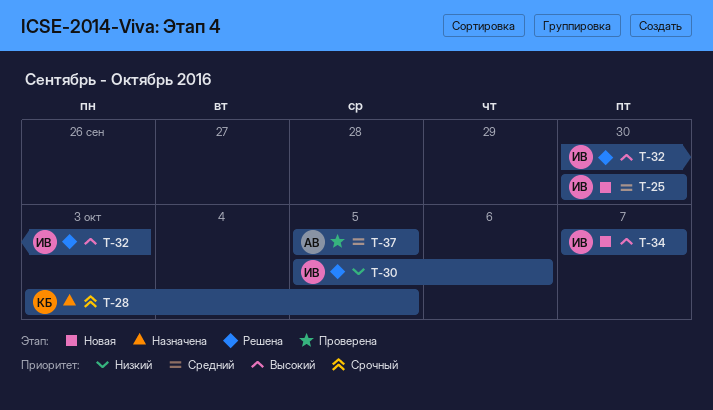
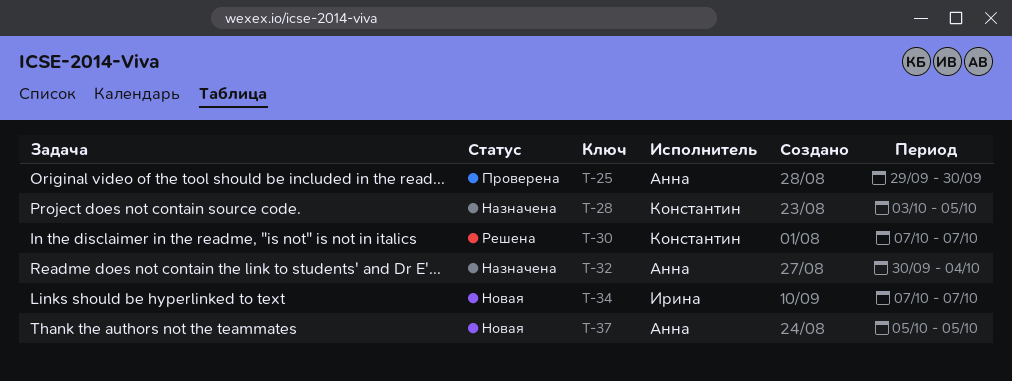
T-25, status: Новая -> Проверена
T-25, owner: Ирина -> Анна
T-25, start: Sep 30 -> Sep 29
T-30, owner: Ирина -> Константин
T-30, start: Oct 5 -> Oct 7
T-30, due: Oct 6 -> Oct 7
T-32, status: Решена -> Назначена
T-32, owner: Ирина -> Анна
T-32, due: Oct 3 -> Oct 4
T-37, status: Проверена -> Новая

